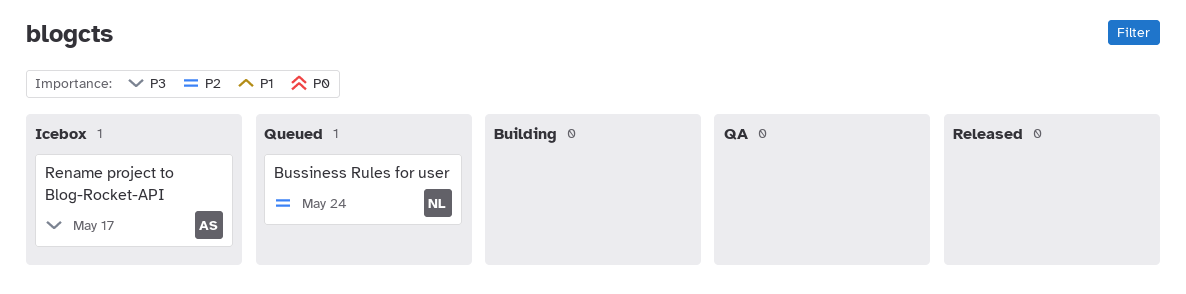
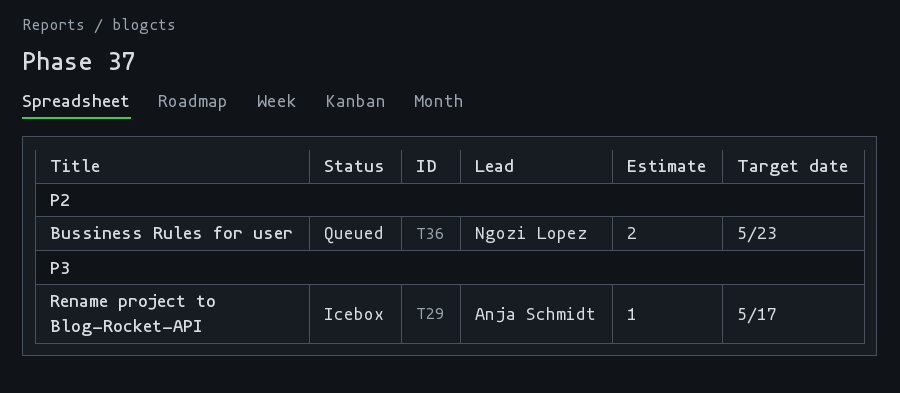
Bussiness Rules for user, due: May 24 -> May 23

